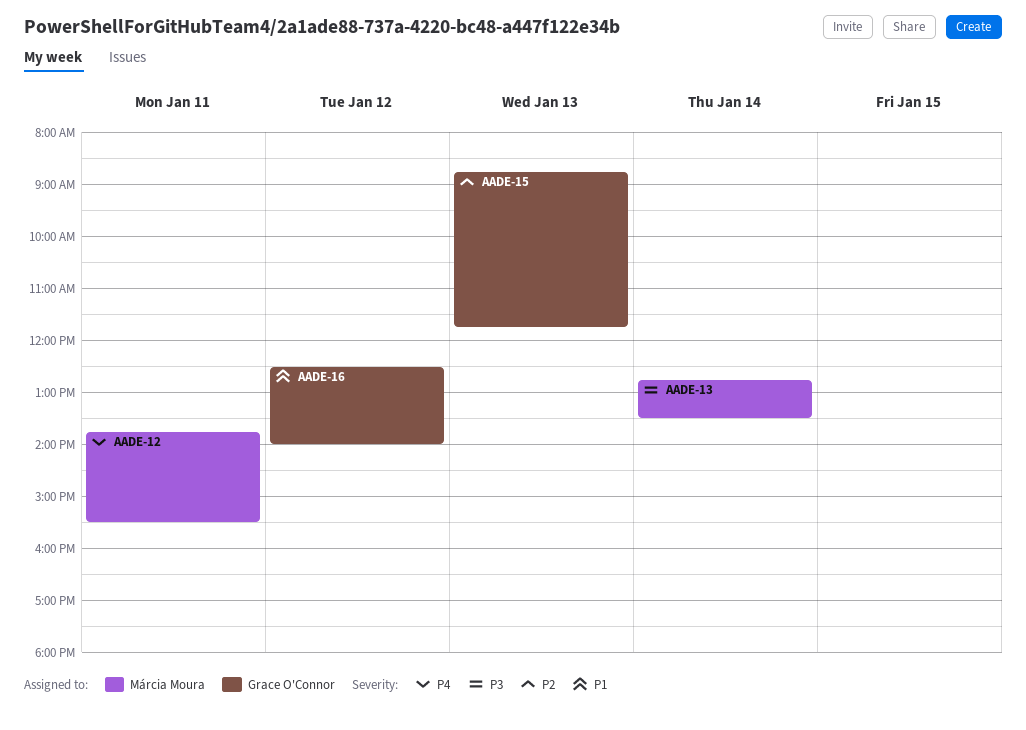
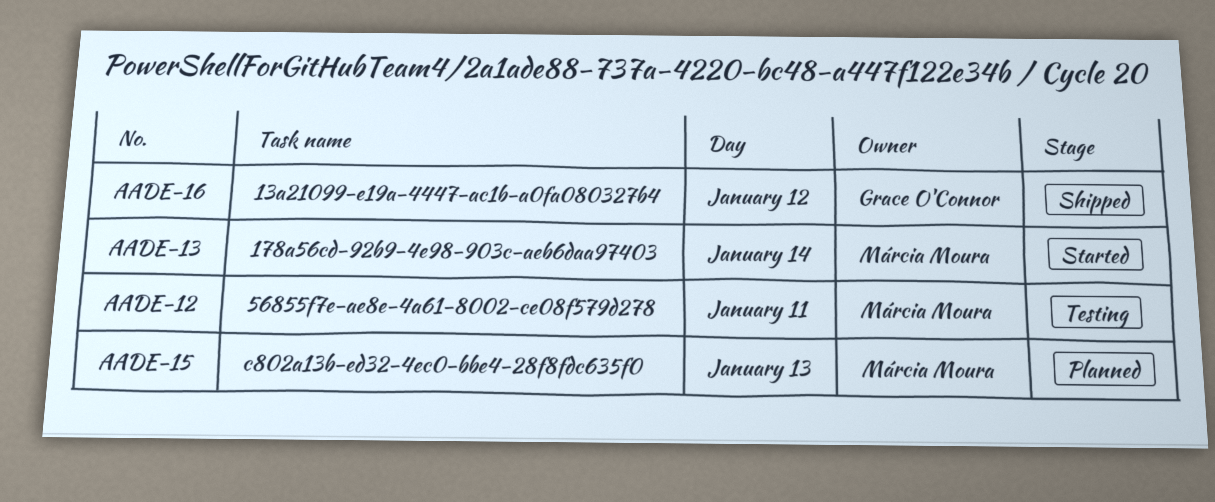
AADE-15, owner: Grace O'Connor -> Márcia Moura

